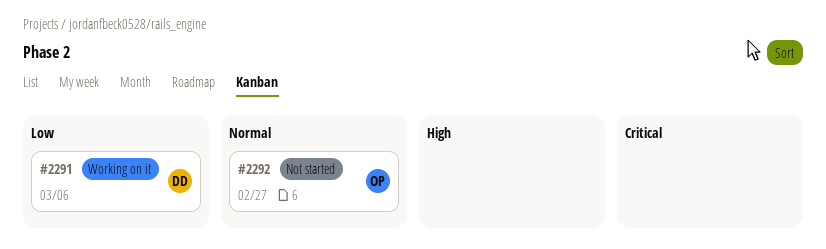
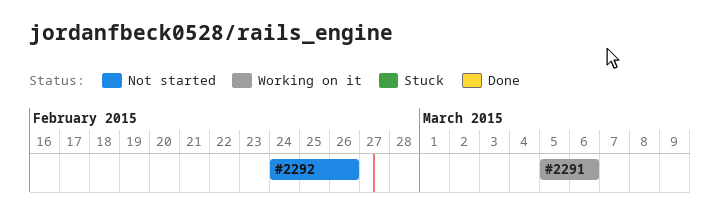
#2292, due: Feb 27 -> Feb 26

